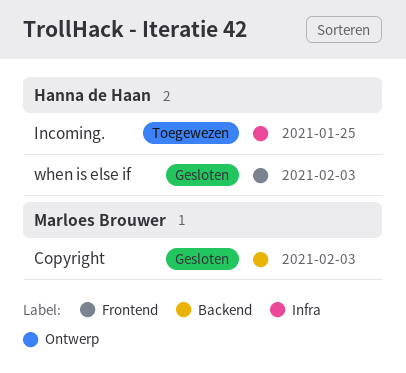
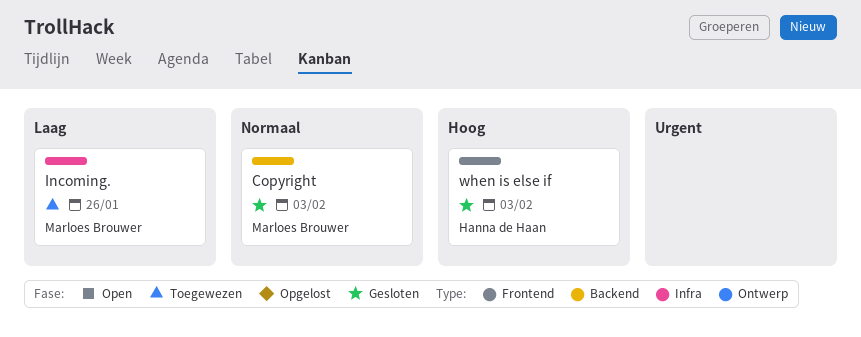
Incoming., owner: Hanna de Haan -> Marloes Brouwer
Incoming., due: Jan 25 -> Jan 26

